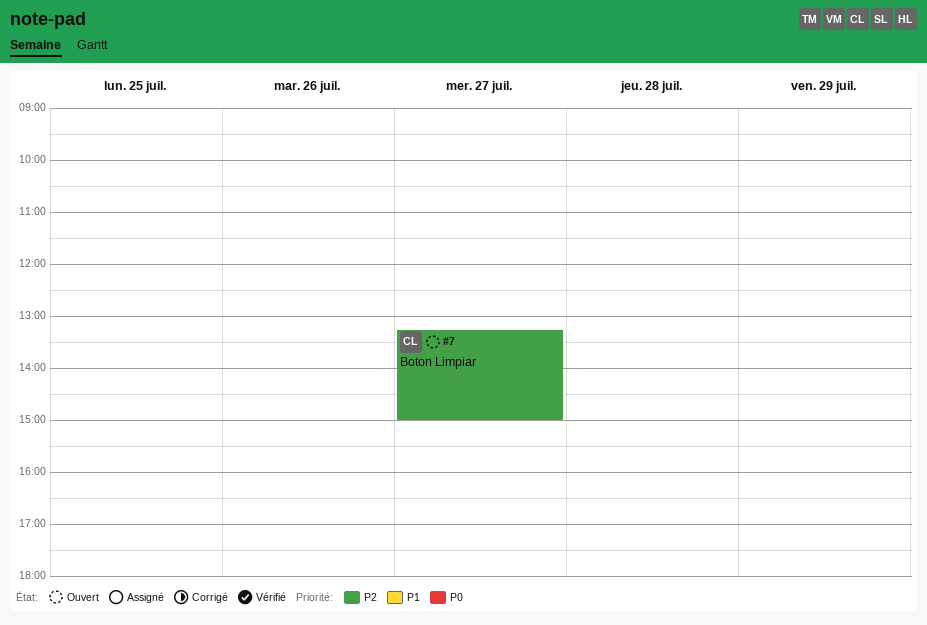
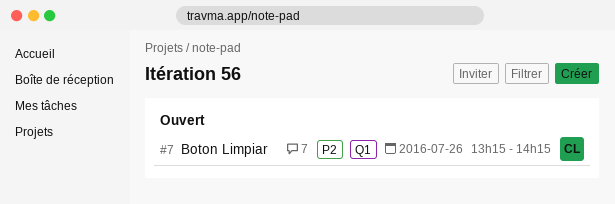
#7, day: Jul 27 -> Jul 26
#7, ends: 15:00 -> 14:15

